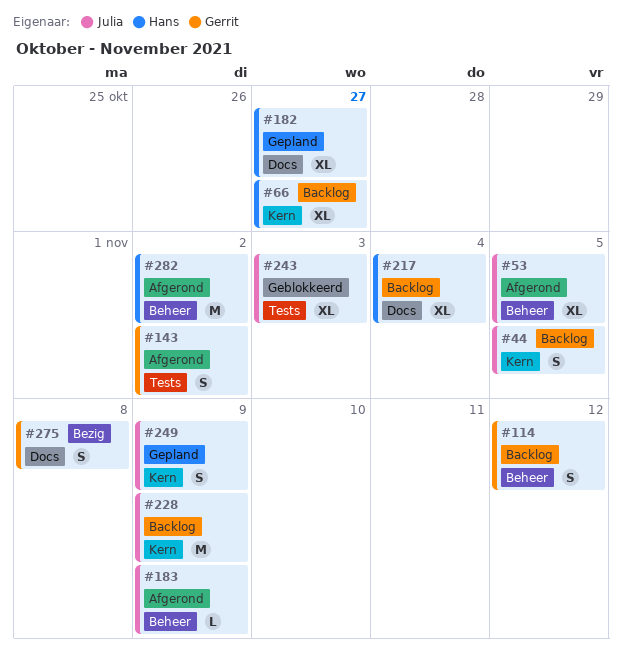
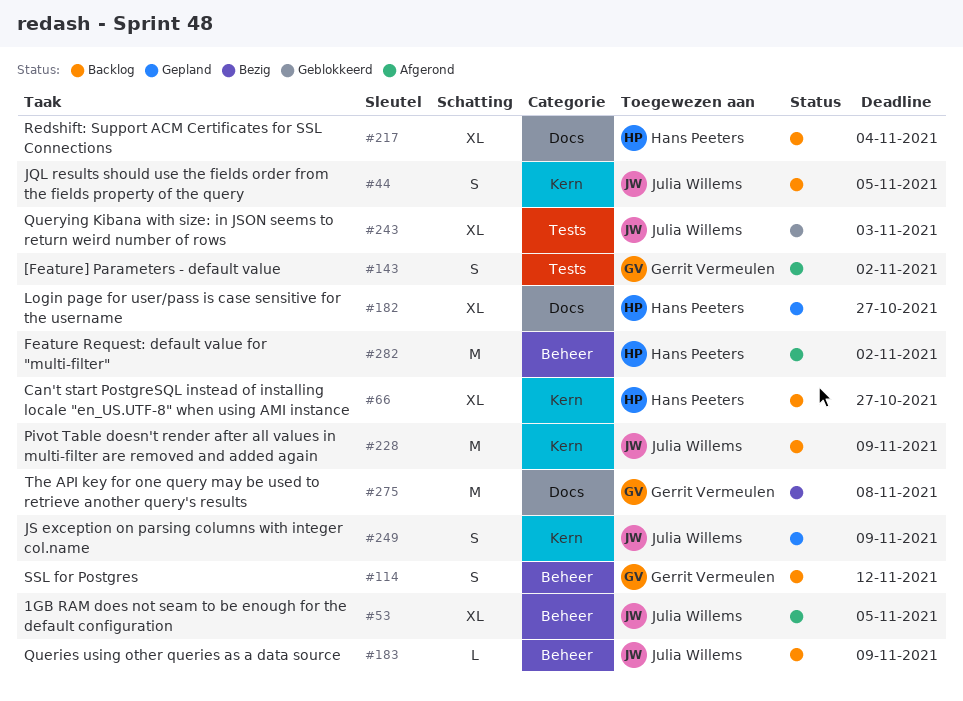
#183, status: Afgerond -> Backlog
#275, estimate: S -> M

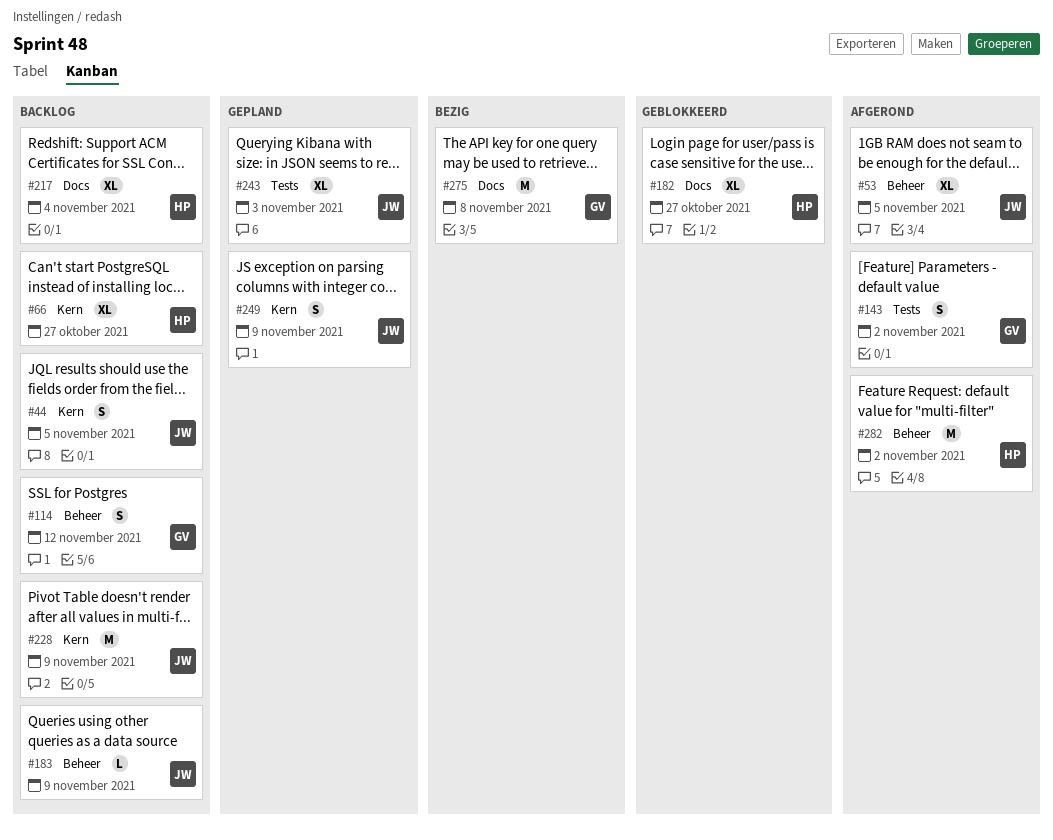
#182, status: Gepland -> Geblokkeerd
#243, status: Geblokkeerd -> Gepland

